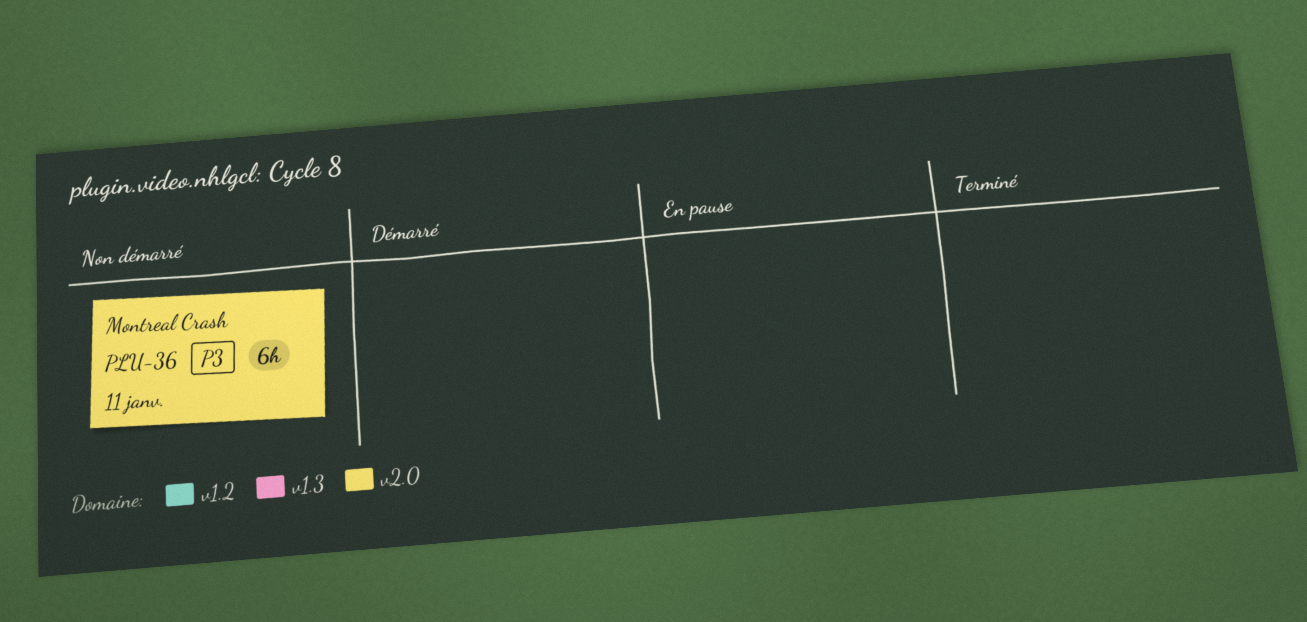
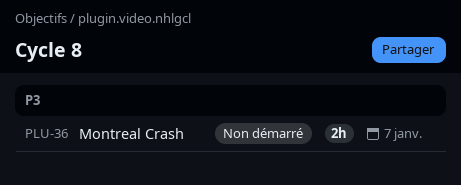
PLU-36, estimate: 6h -> 2h
PLU-36, due: Jan 11 -> Jan 7

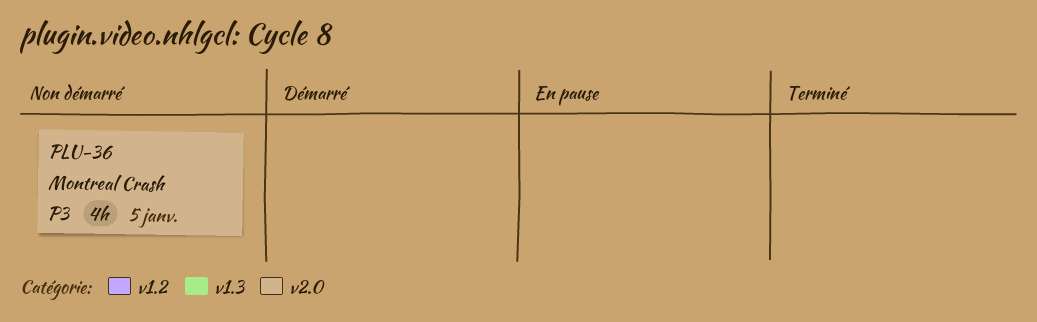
PLU-36, estimate: 2h -> 4h
PLU-36, due: Jan 7 -> Jan 5

